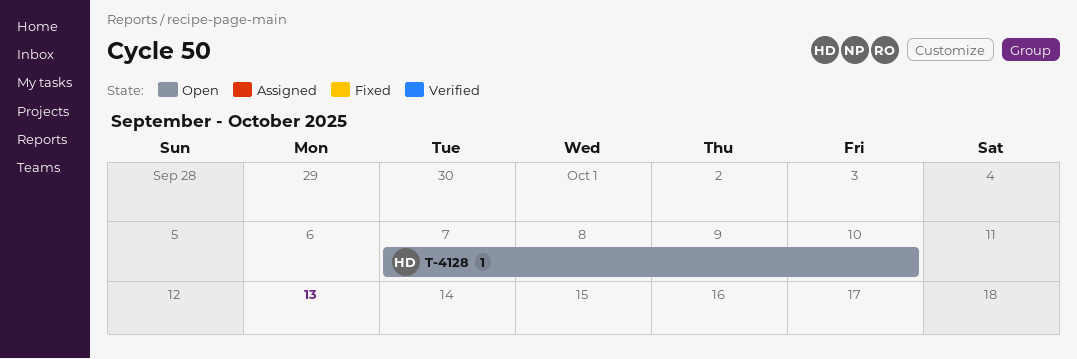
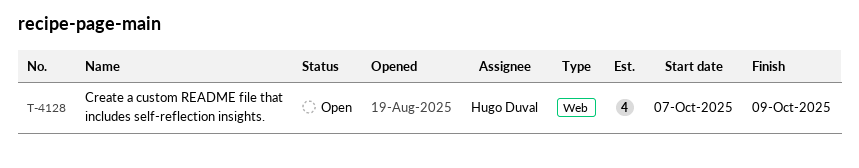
T-4128, estimate: 1 -> 4
T-4128, due: Oct 10 -> Oct 9

